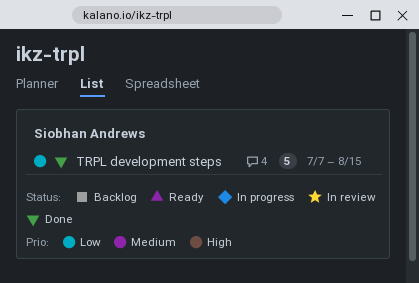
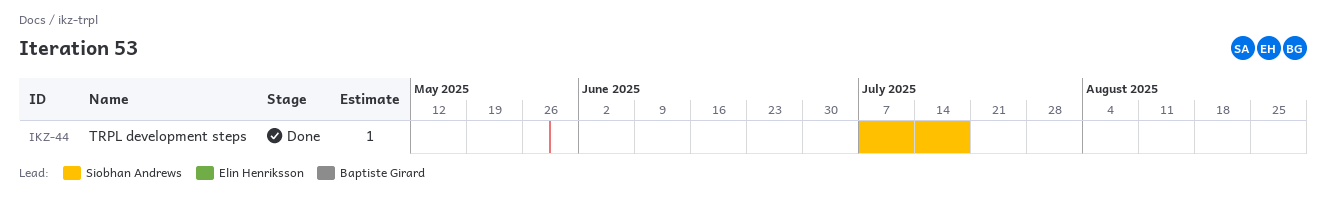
TRPL development steps, estimate: 5 -> 1
TRPL development steps, due: Aug 15 -> Jul 18

